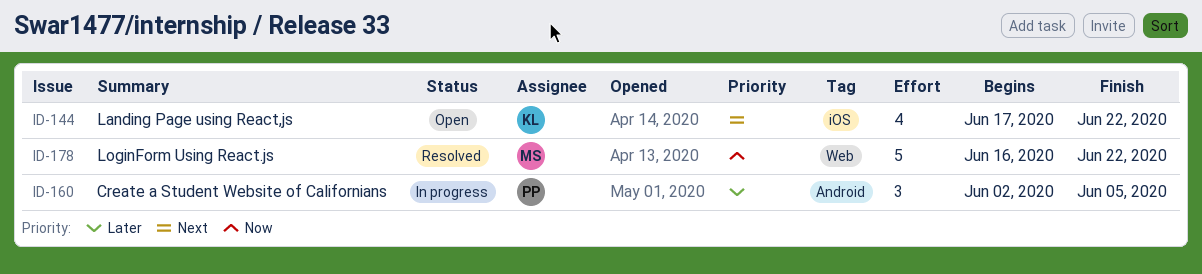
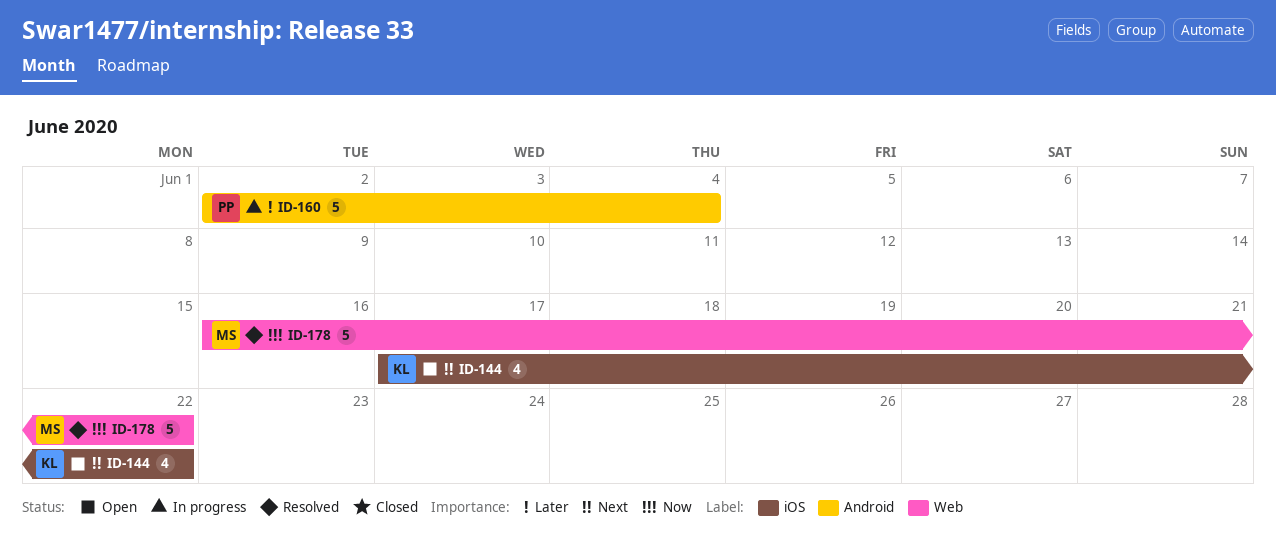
ID-160, estimate: 3 -> 5
ID-160, due: Jun 5 -> Jun 4

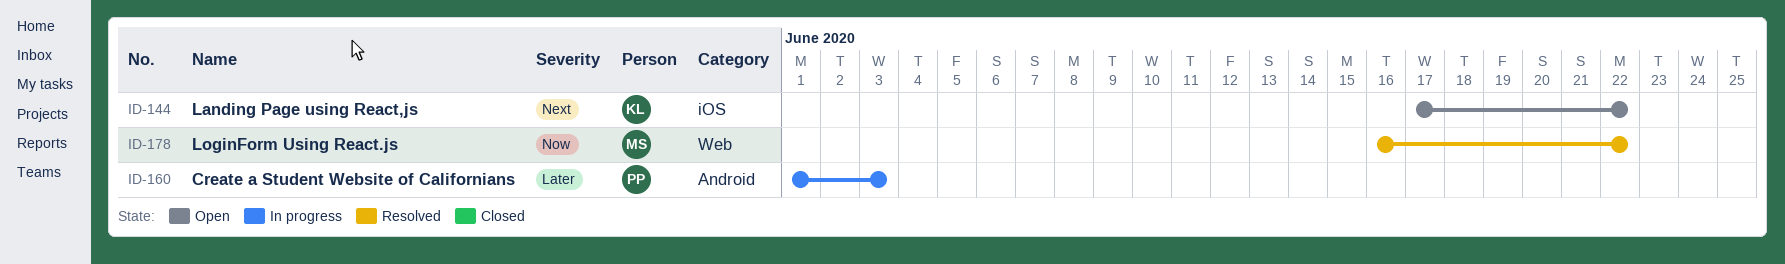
ID-160, start: Jun 2 -> Jun 1
ID-160, due: Jun 4 -> Jun 3

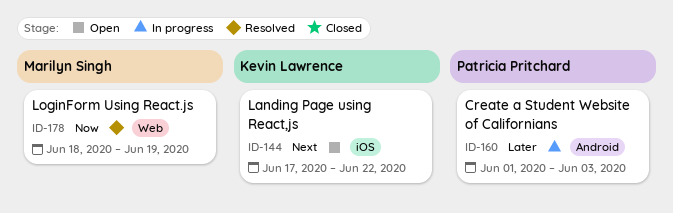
ID-178, start: Jun 16 -> Jun 18
ID-178, due: Jun 22 -> Jun 19

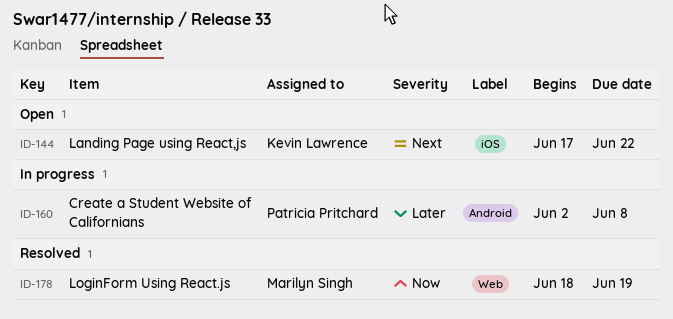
ID-160, start: Jun 1 -> Jun 2
ID-160, due: Jun 3 -> Jun 8

